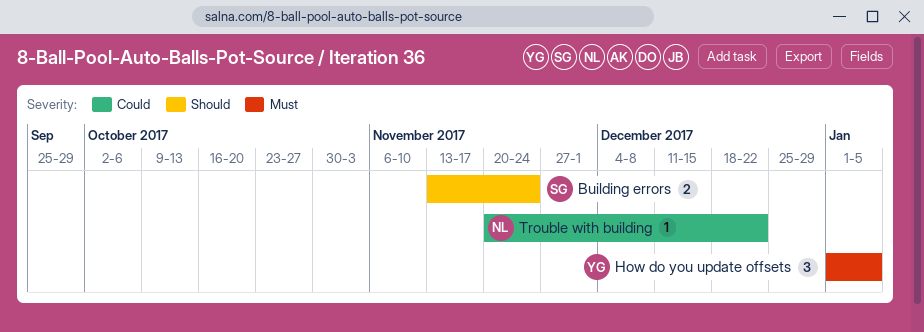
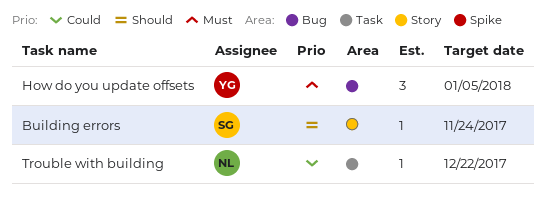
Building errors, estimate: 2 -> 1

